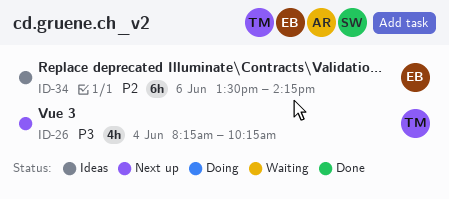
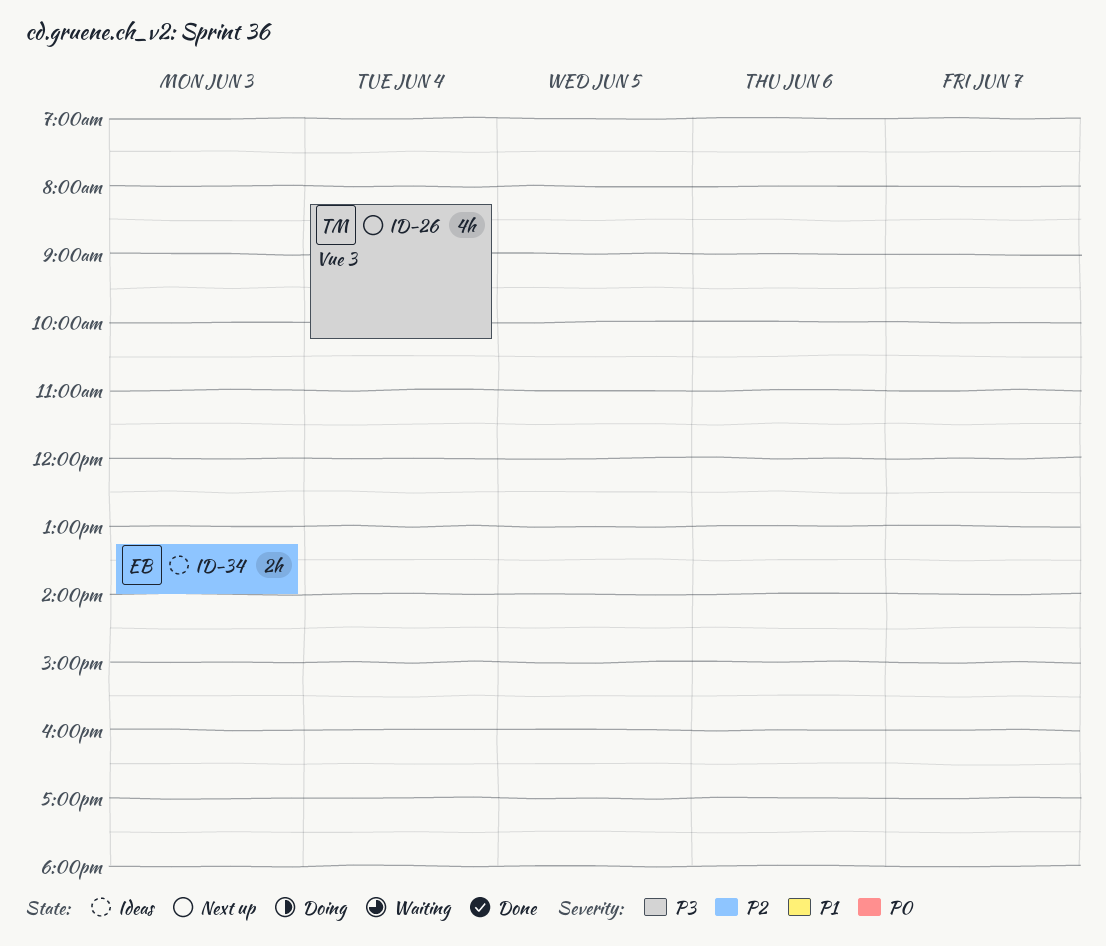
ID-34, estimate: 6h -> 2h
ID-34, day: Jun 6 -> Jun 3
ID-34, begins: 13:30 -> 13:15
ID-34, ends: 14:15 -> 14:00

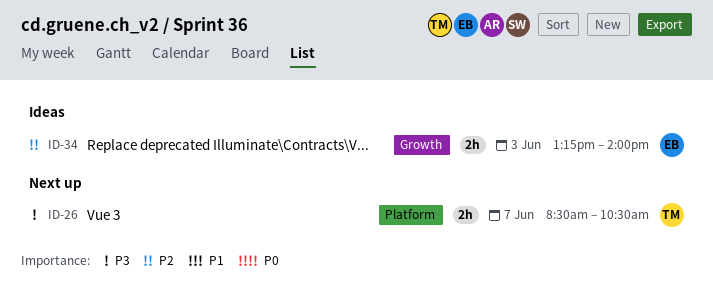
ID-26, estimate: 4h -> 2h
ID-26, day: Jun 4 -> Jun 7
ID-26, begins: 08:15 -> 08:30
ID-26, ends: 10:15 -> 10:30

